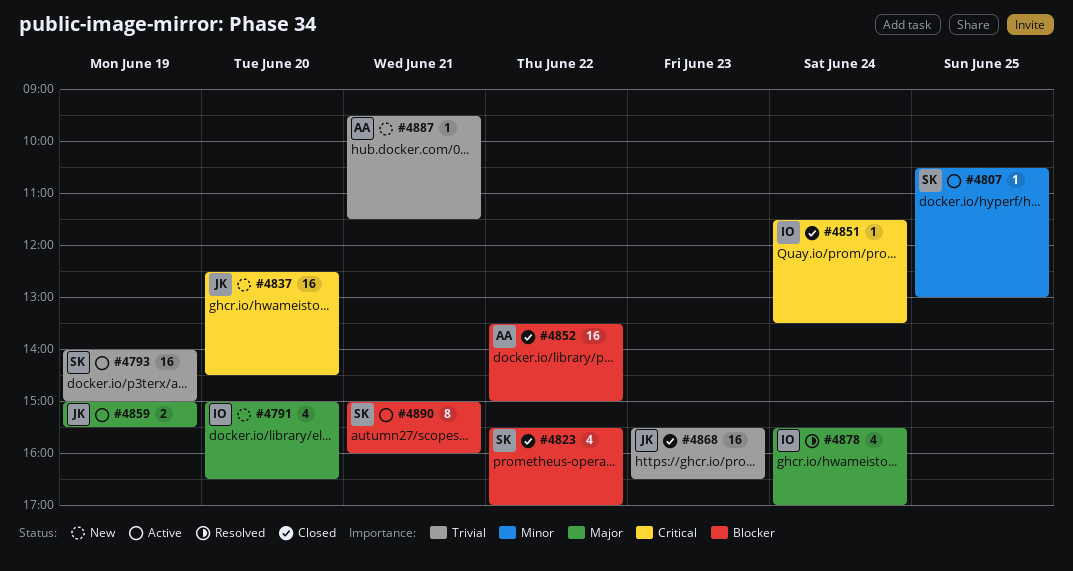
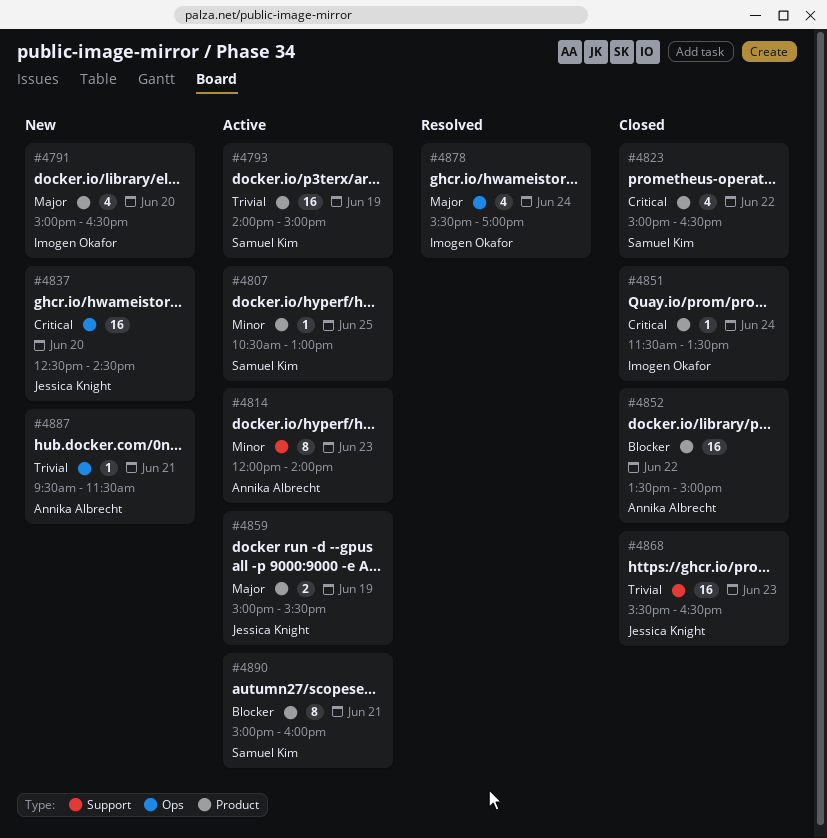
#4814: none -> present
#4823, priority: Blocker -> Critical
#4823, begins: 15:30 -> 15:00
#4823, ends: 17:00 -> 16:30

